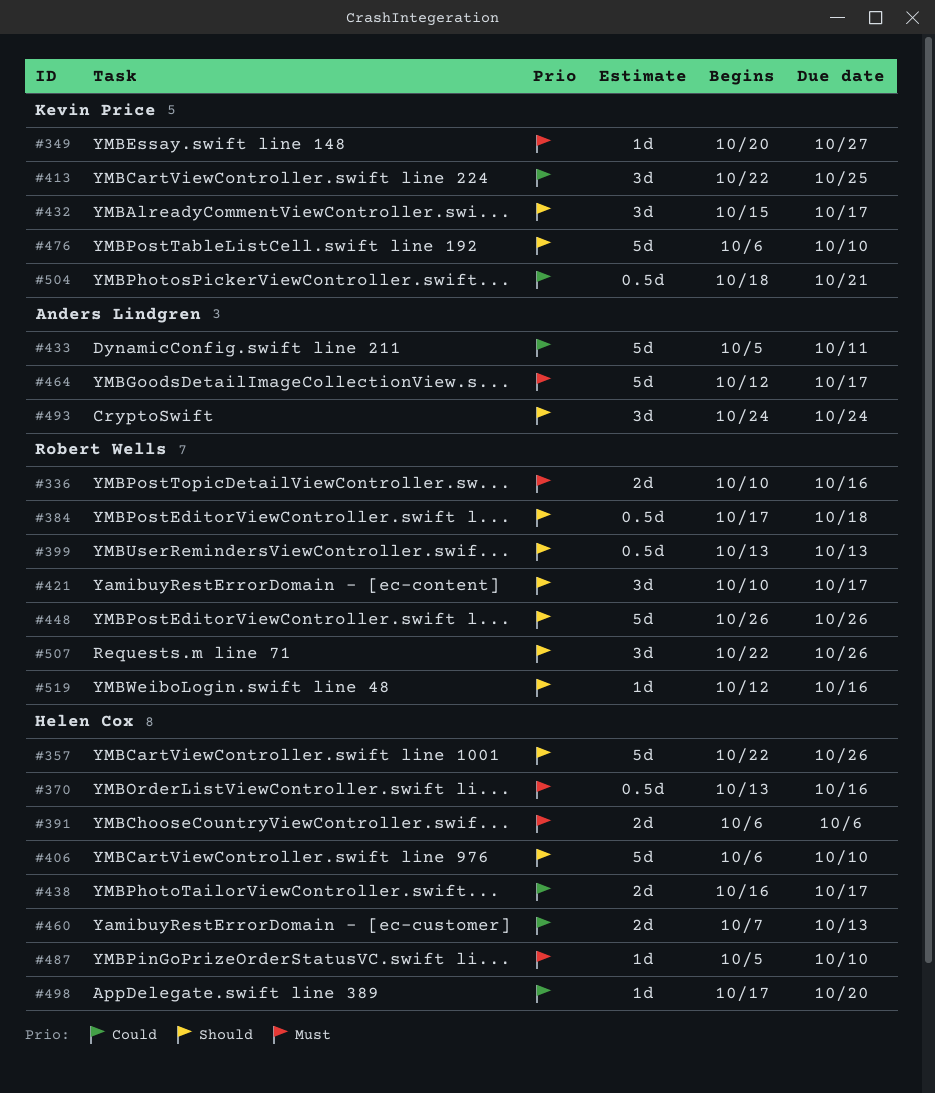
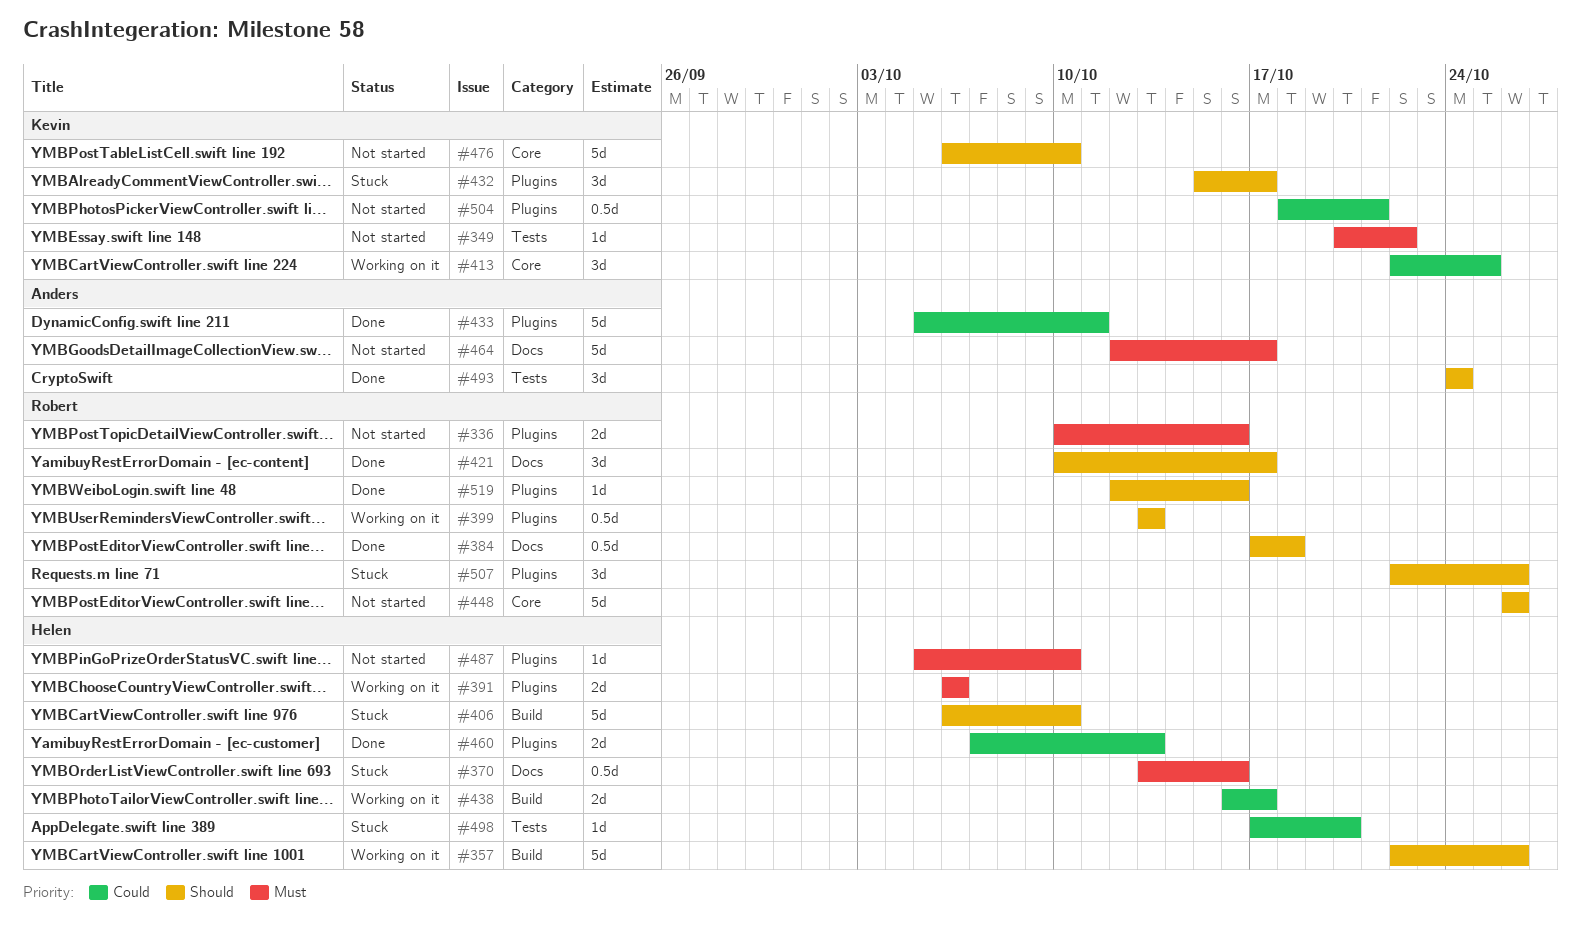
#349, due: Oct 27 -> Oct 22

